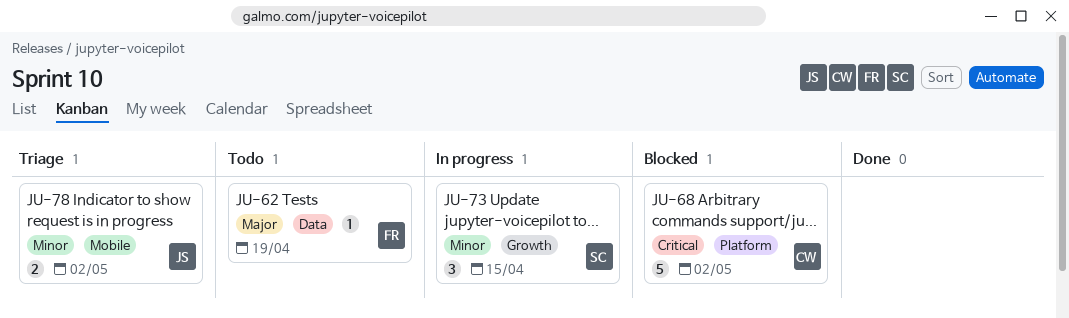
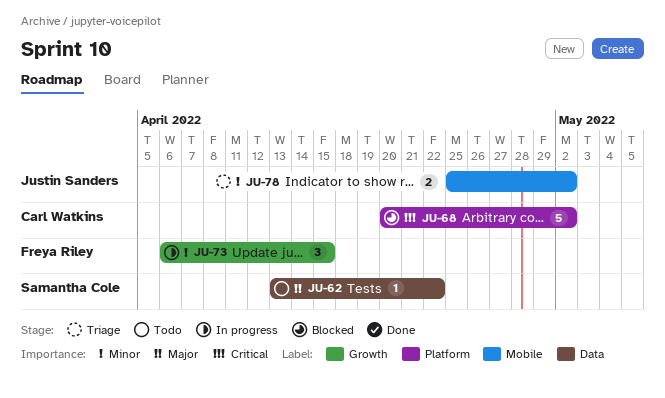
JU-62, owner: Freya Riley -> Samantha Cole
JU-62, due: Apr 19 -> Apr 22
JU-73, owner: Samantha Cole -> Freya Riley

